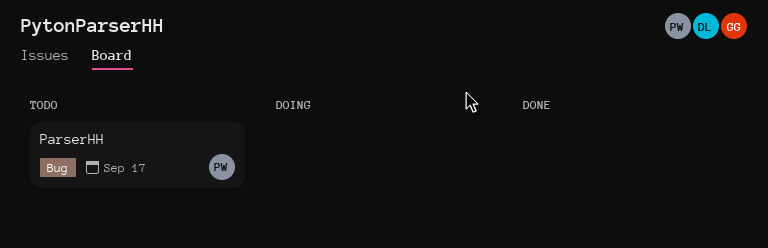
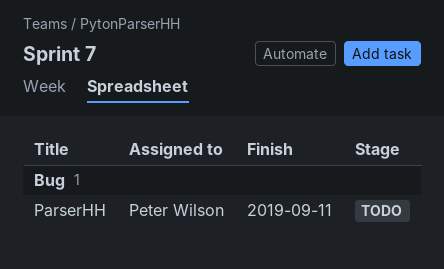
ParserHH, due: Sep 17 -> Sep 11

